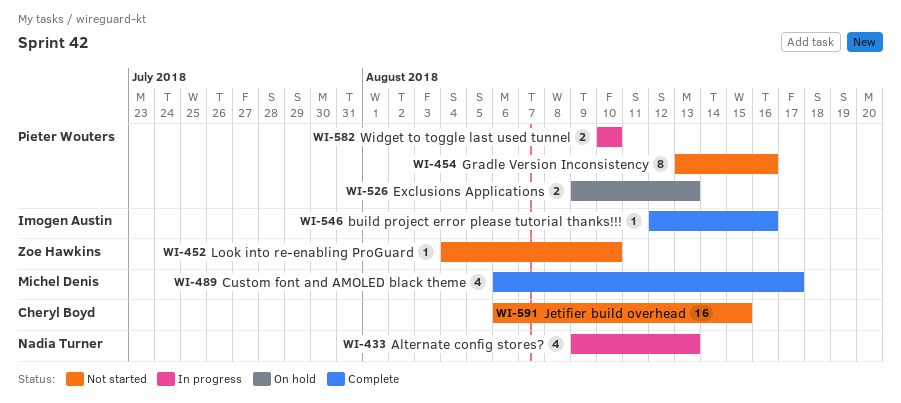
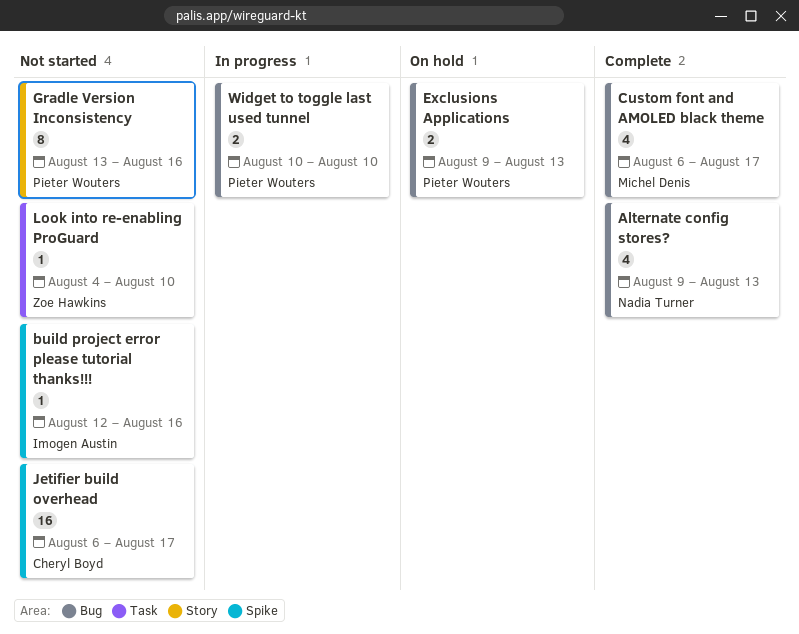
Alternate config stores?, status: In progress -> Complete
build project error please tutorial thanks!!!, status: Complete -> Not started
Jetifier build overhead, due: Aug 15 -> Aug 17

